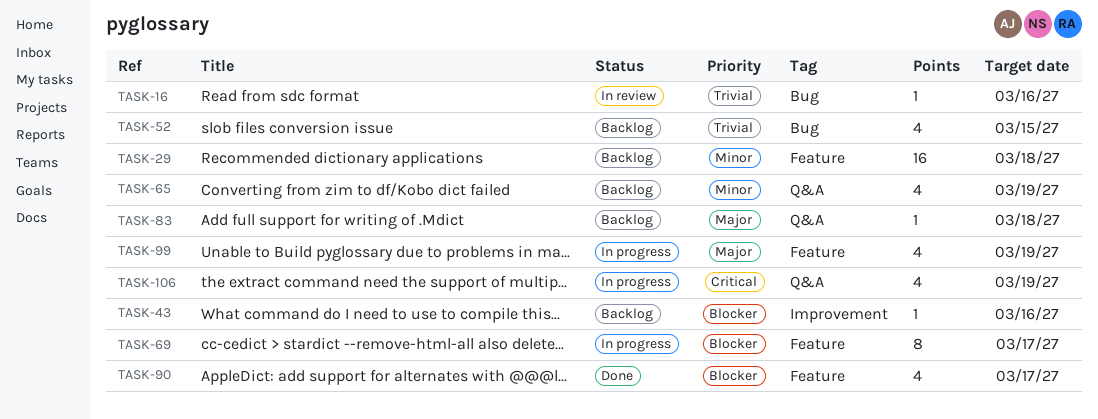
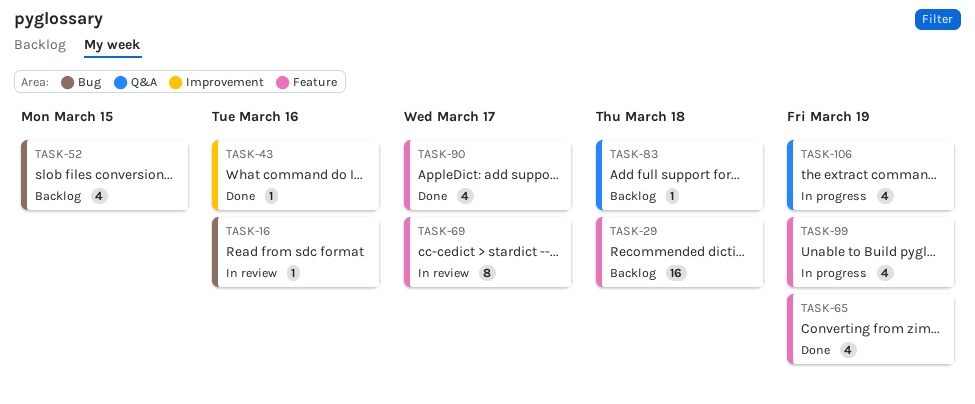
TASK-43, status: Backlog -> Done
TASK-65, status: Backlog -> Done
TASK-65, label: Q&A -> Feature
TASK-69, status: In progress -> In review

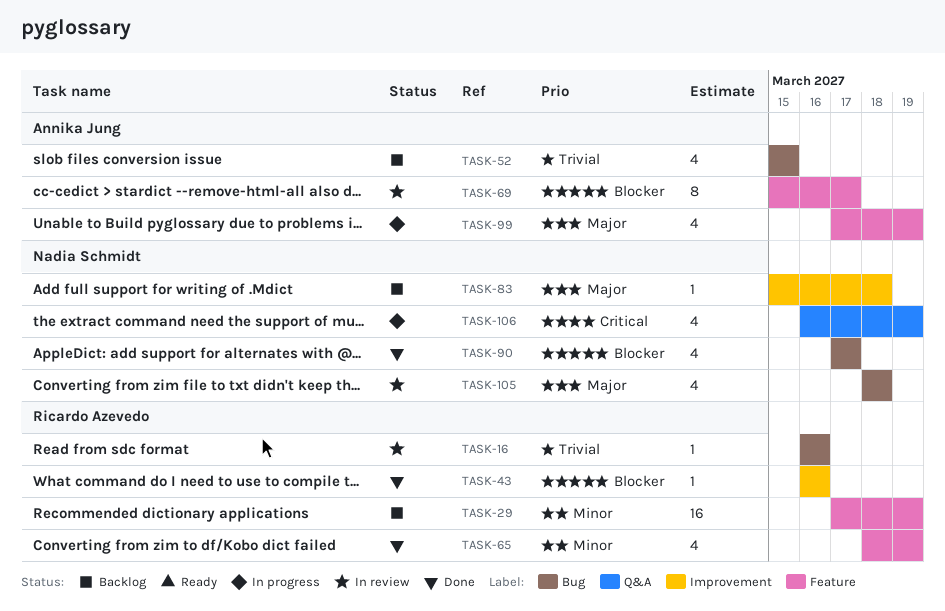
TASK-29, due: Mar 18 -> Mar 19
TASK-83, label: Q&A -> Improvement
TASK-90, label: Feature -> Bug
TASK-105: none -> present

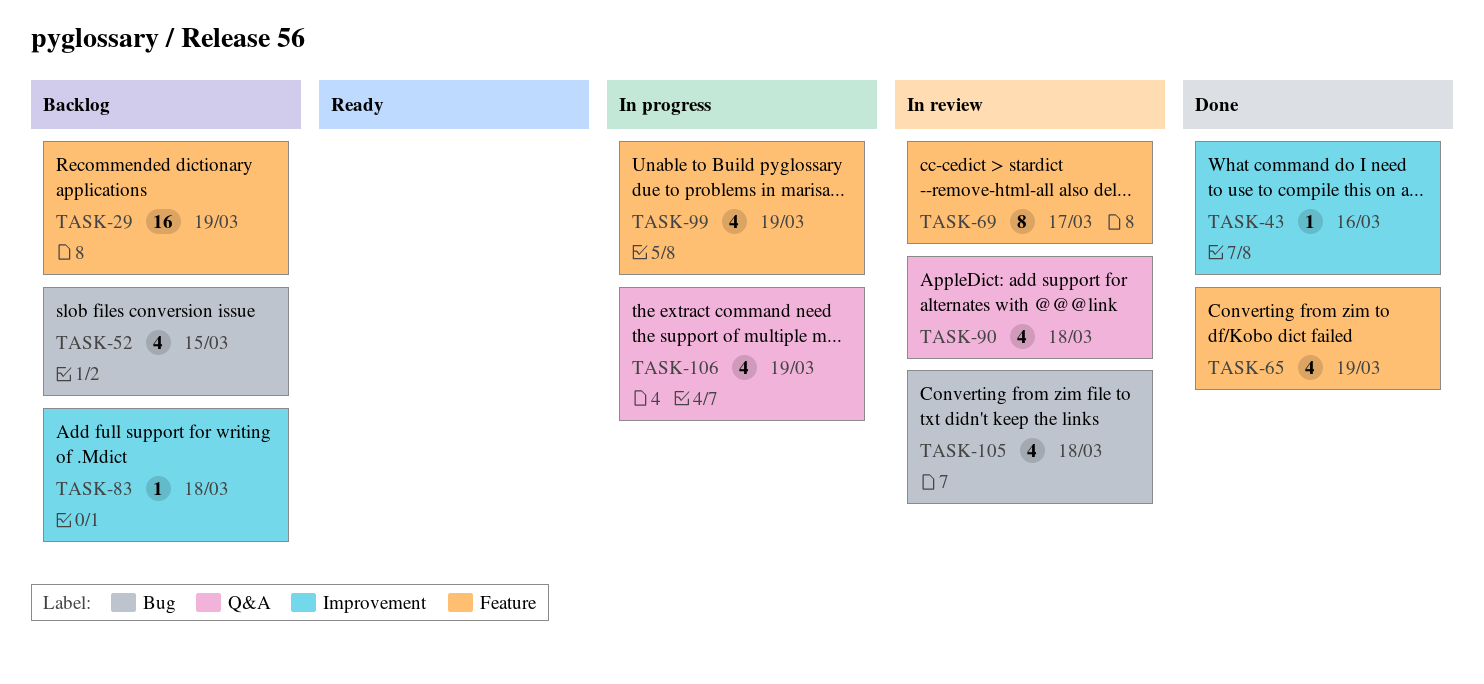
TASK-16: present -> none
TASK-90, status: Done -> In review
TASK-90, label: Bug -> Q&A
TASK-90, due: Mar 17 -> Mar 18

